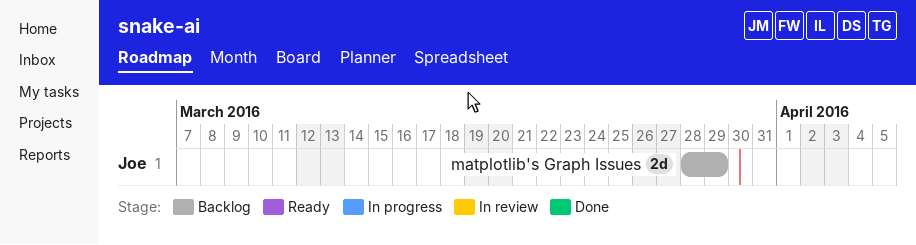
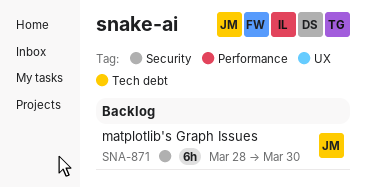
matplotlib's Graph Issues, estimate: 2d -> 6h
matplotlib's Graph Issues, due: Mar 29 -> Mar 30

